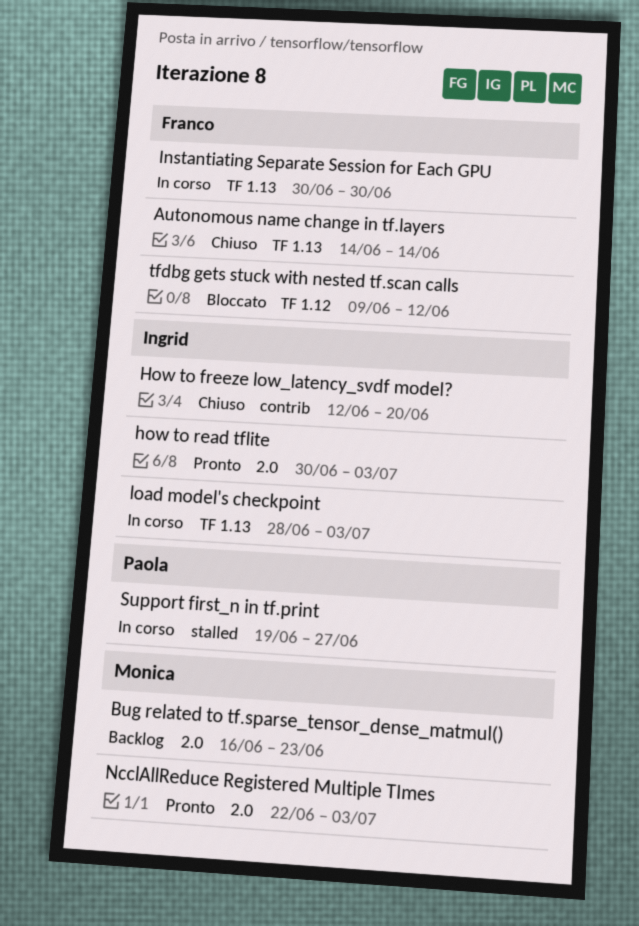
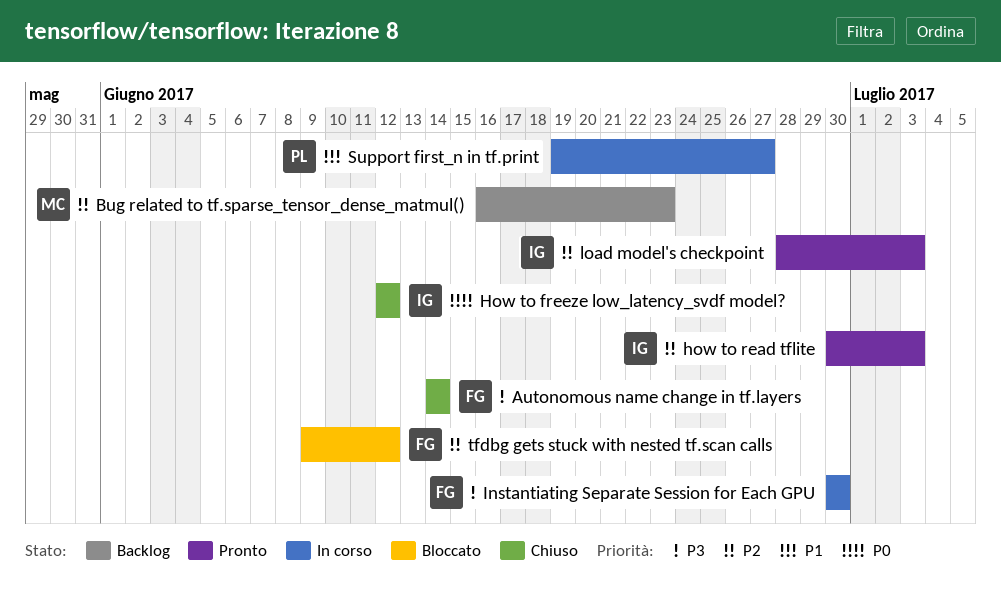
How to freeze low_latency_svdf model?, due: Jun 20 -> Jun 12
load model's checkpoint, status: In corso -> Pronto
NcclAllReduce Registered Multiple TImes: present -> none

